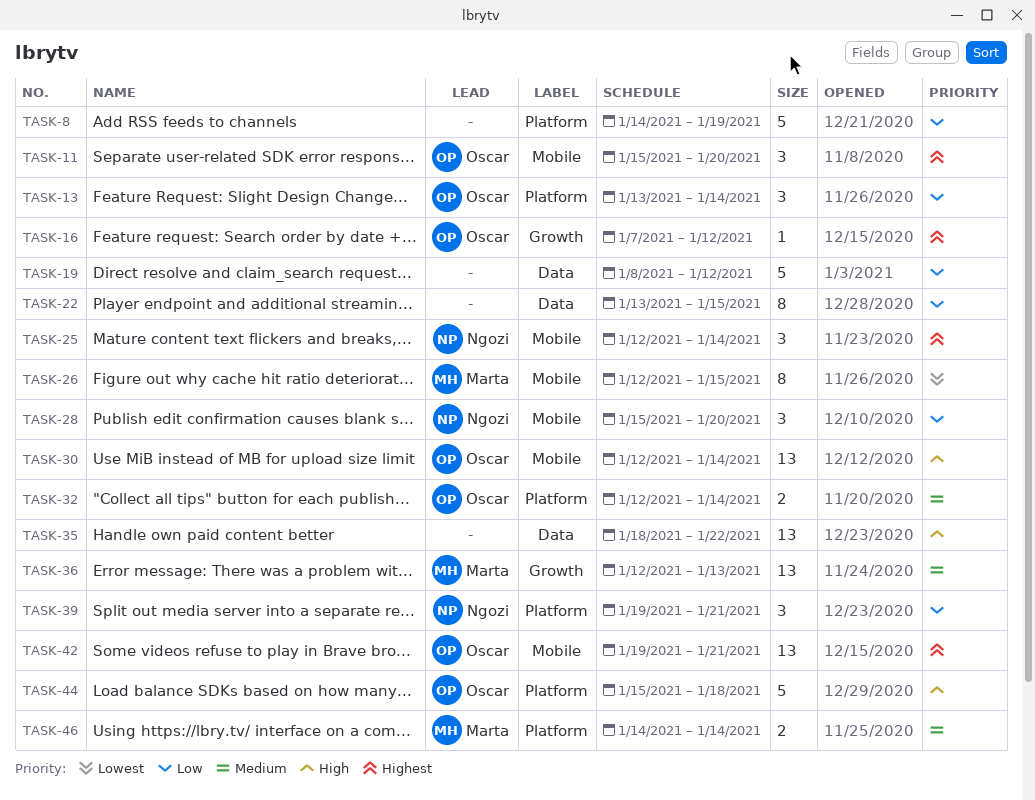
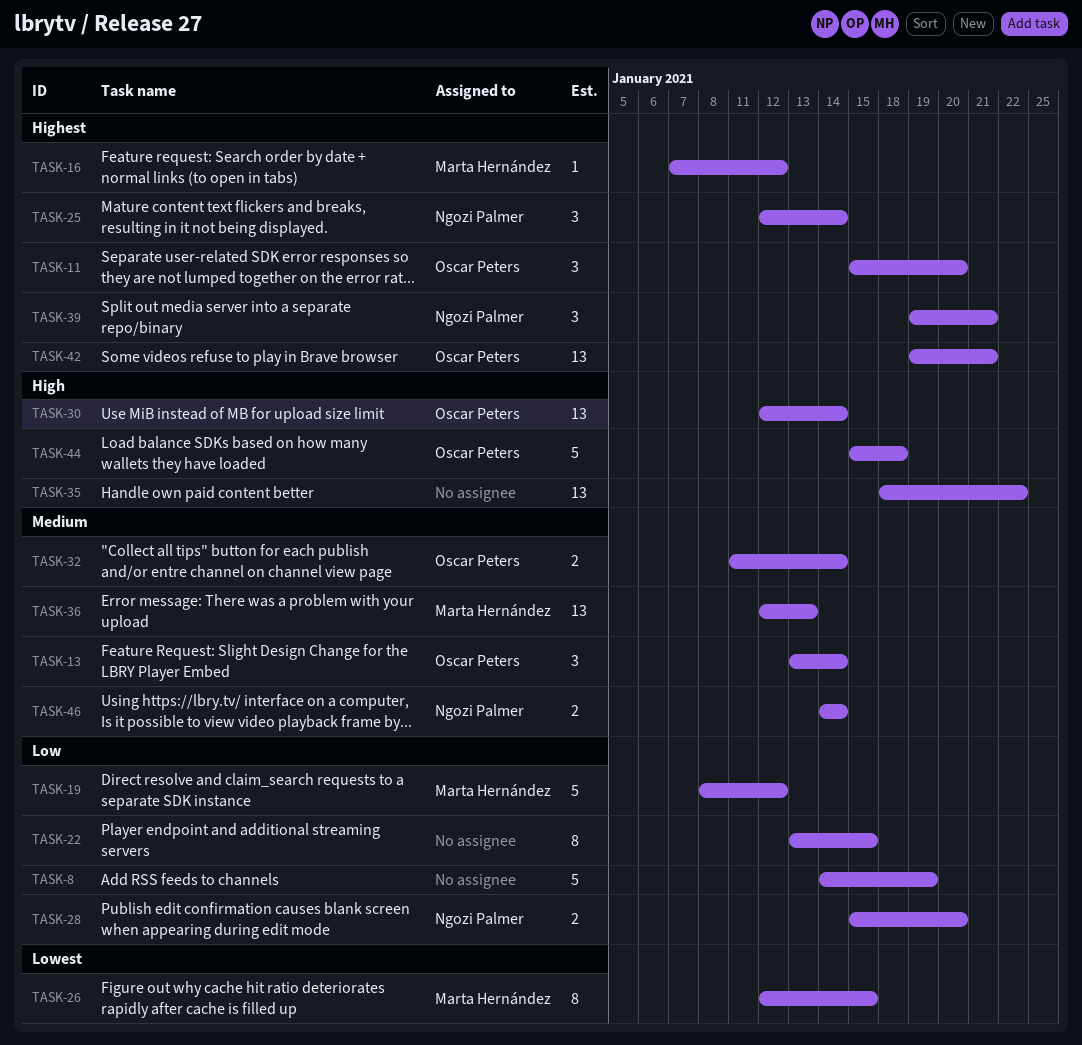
TASK-13, priority: Low -> Medium
TASK-16, owner: Oscar Peters -> Marta Hernández
TASK-19, owner: none -> Marta Hernández
TASK-28, estimate: 3 -> 2
TASK-32, start: Jan 12 -> Jan 11
TASK-39, priority: Low -> Highest
TASK-46, owner: Marta Hernández -> Ngozi Palmer

